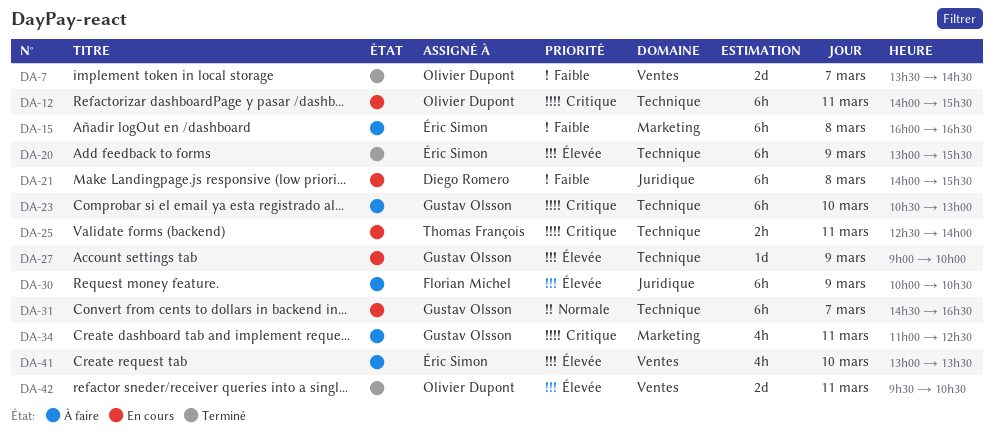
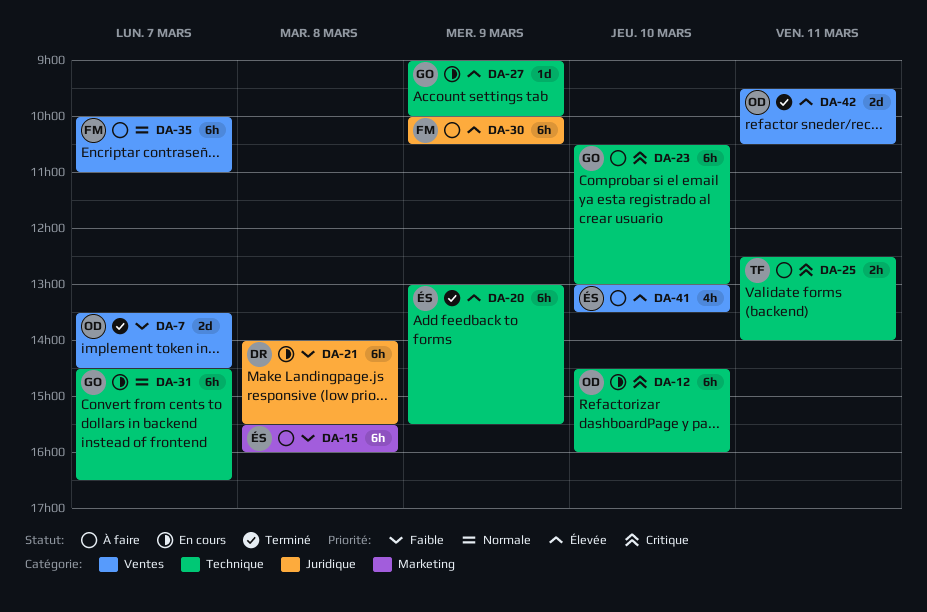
DA-12, day: Mar 11 -> Mar 10
DA-12, begins: 14:00 -> 14:30
DA-12, ends: 15:30 -> 16:00
DA-15, begins: 16:00 -> 15:30
DA-15, ends: 16:30 -> 16:00
DA-25, status: En cours -> À faire
DA-34: present -> none
DA-35: none -> present

